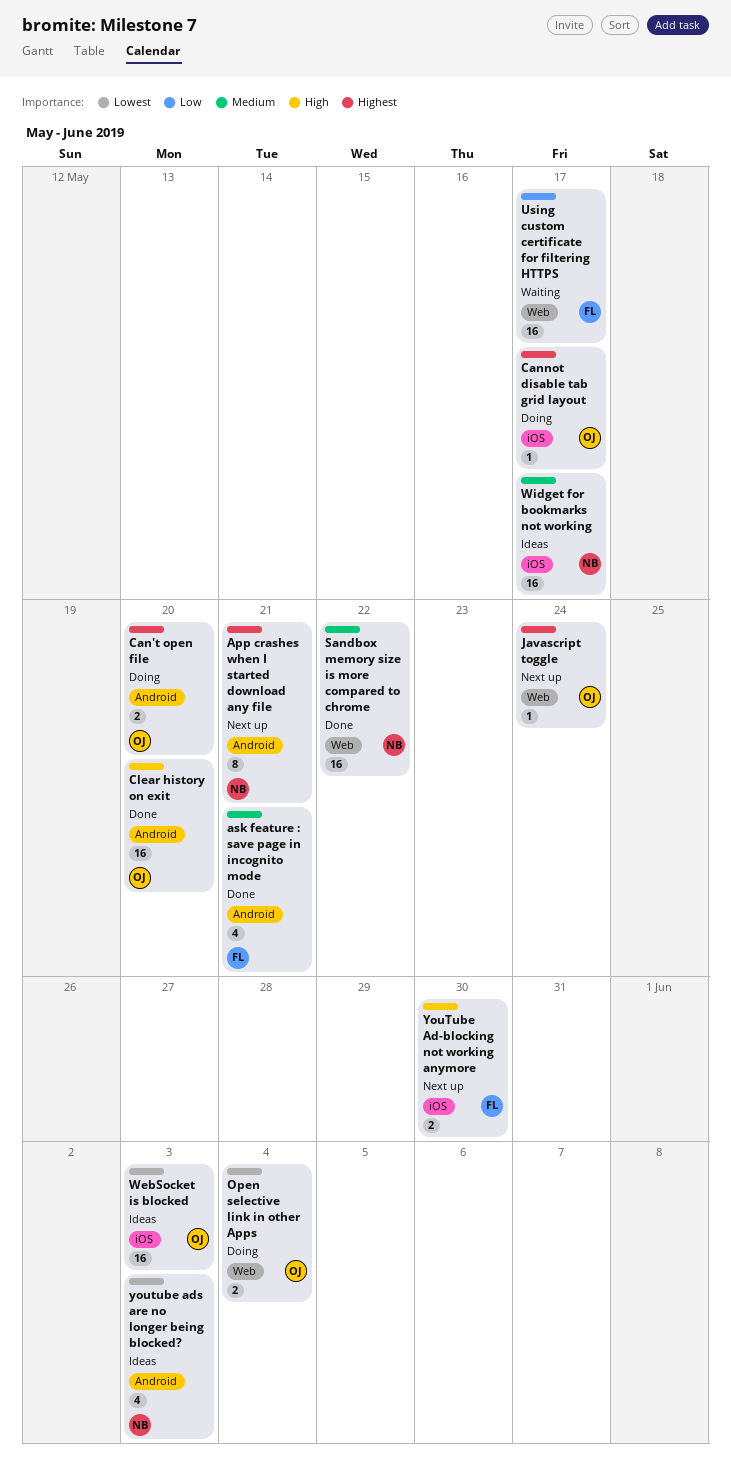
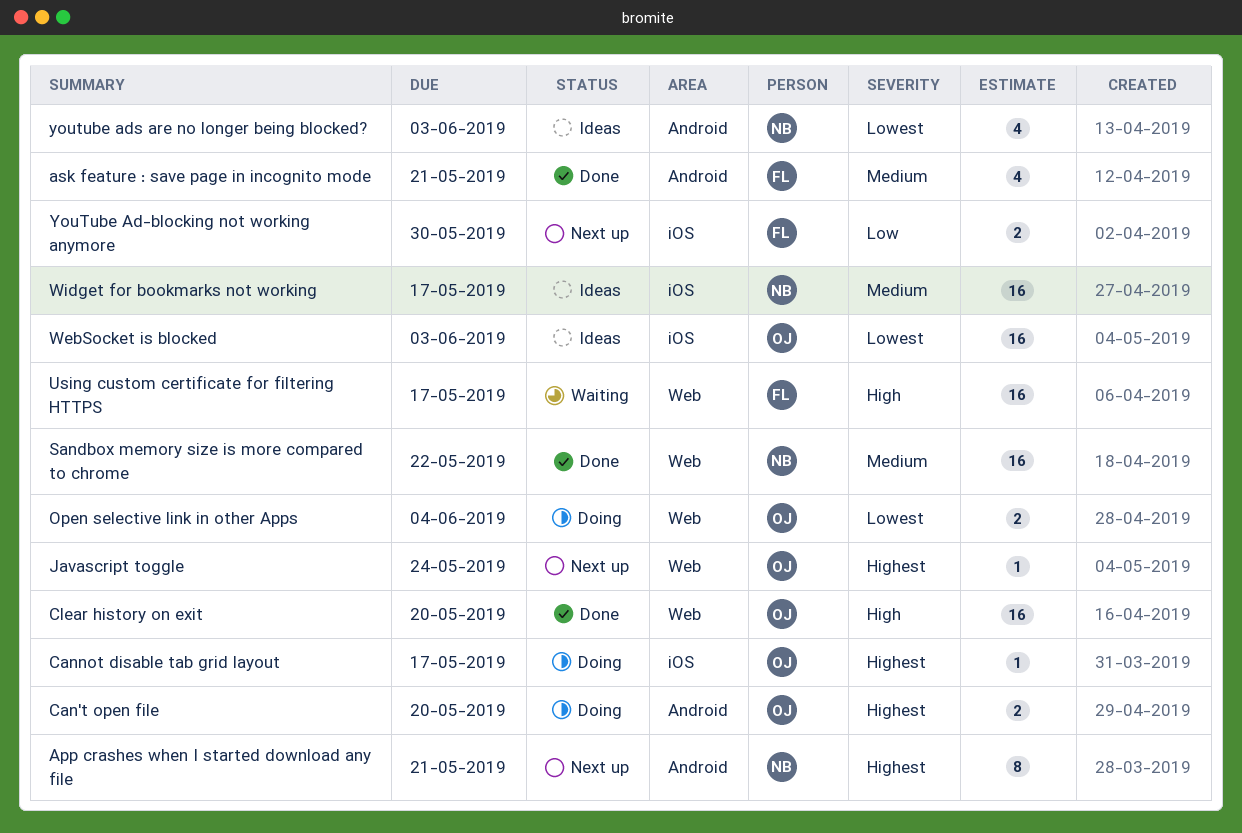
Clear history on exit, label: Android -> Web
Using custom certificate for filtering HTTPS, priority: Low -> High
YouTube Ad-blocking not working anymore, priority: High -> Low

